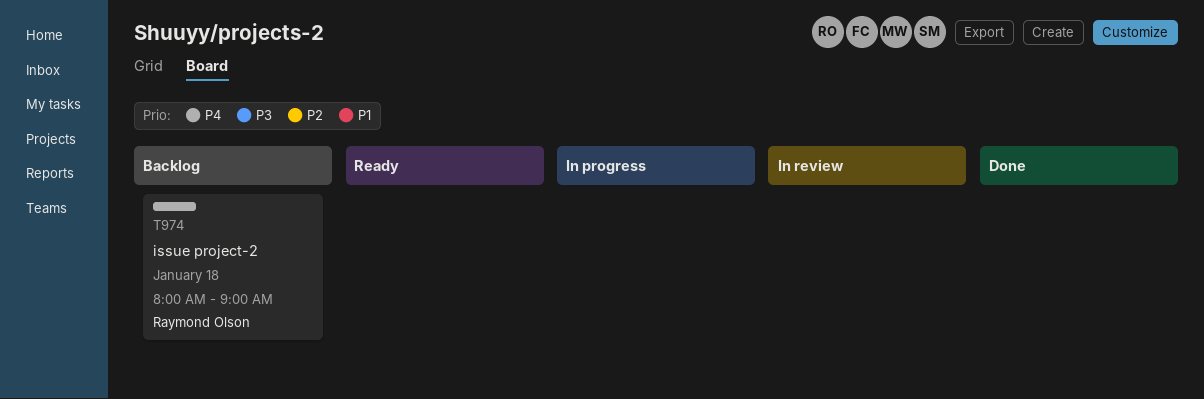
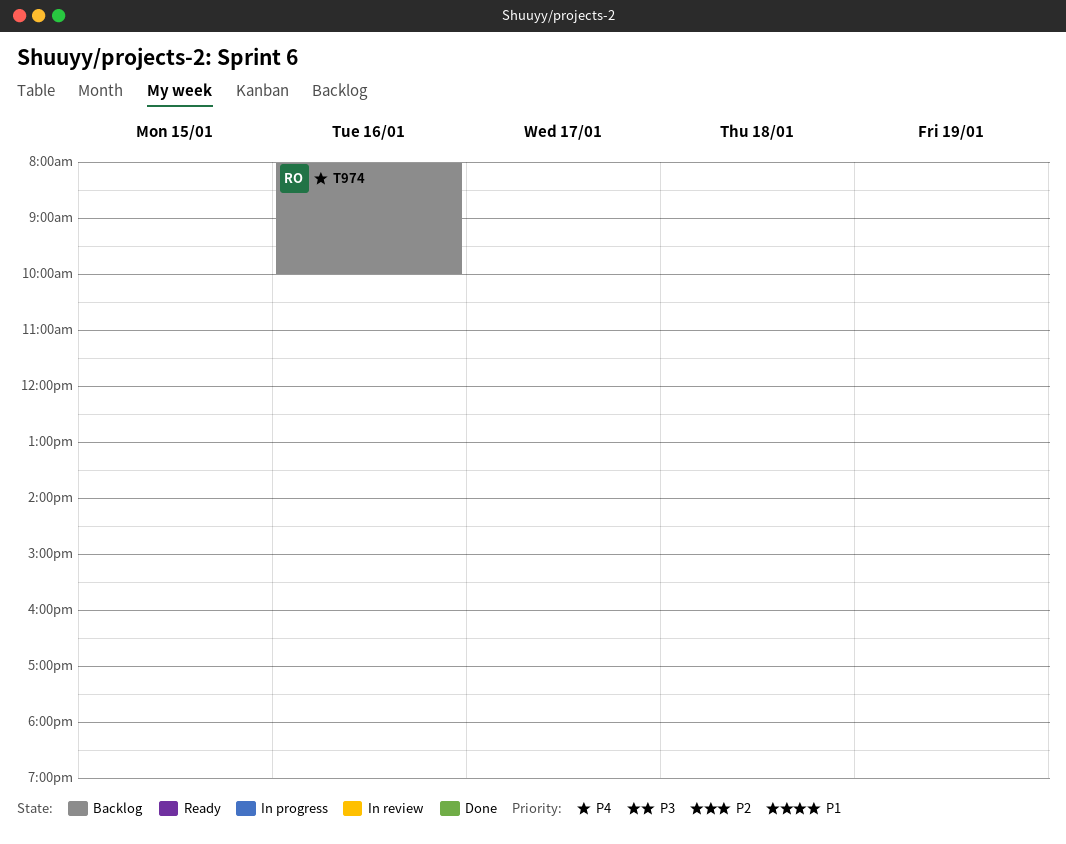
T974, day: Jan 18 -> Jan 16
T974, ends: 09:00 -> 10:00

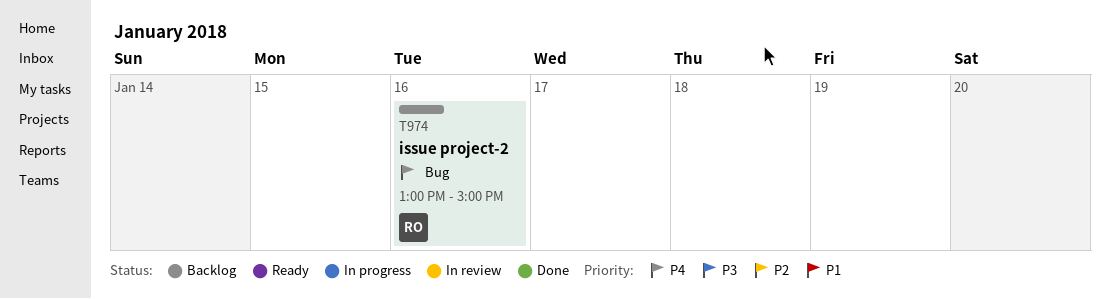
T974, begins: 08:00 -> 13:00
T974, ends: 10:00 -> 15:00

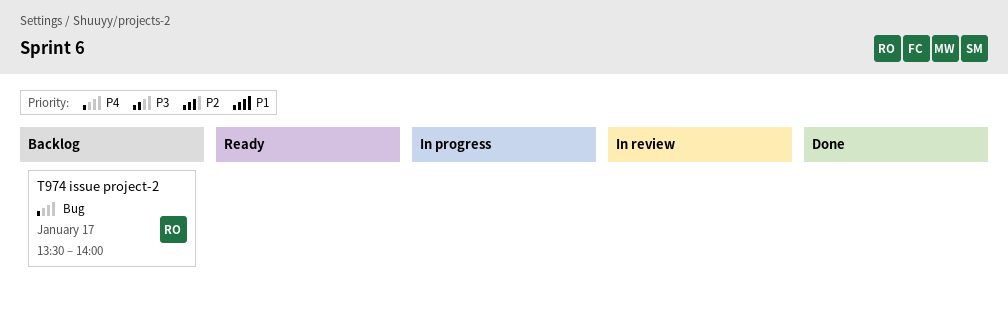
T974, day: Jan 16 -> Jan 17
T974, begins: 13:00 -> 13:30
T974, ends: 15:00 -> 14:00

